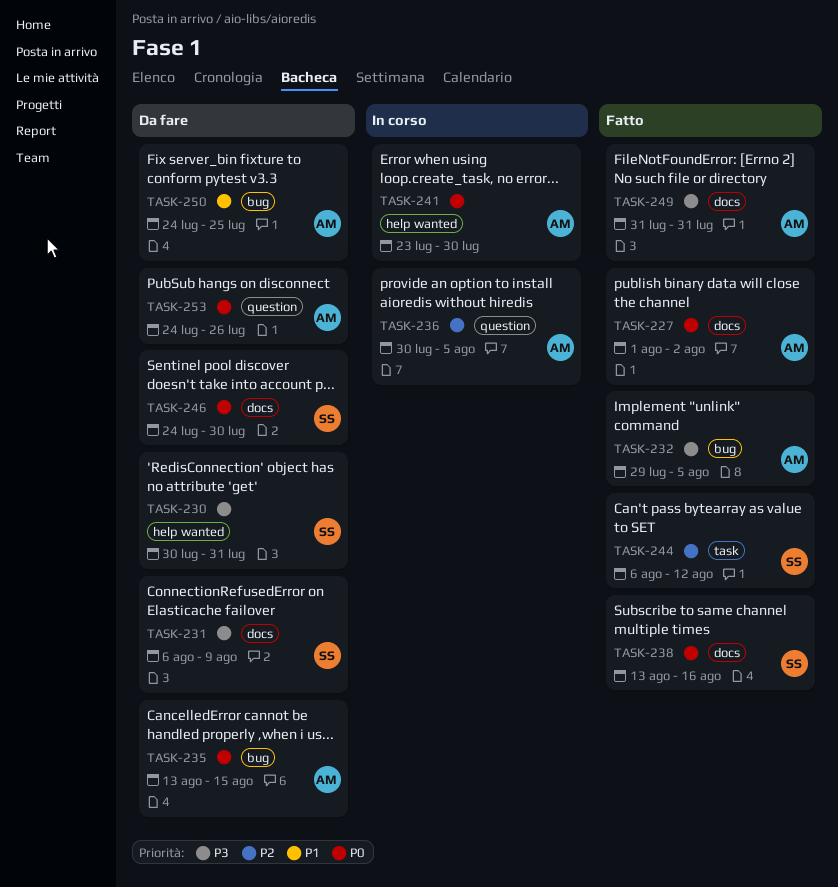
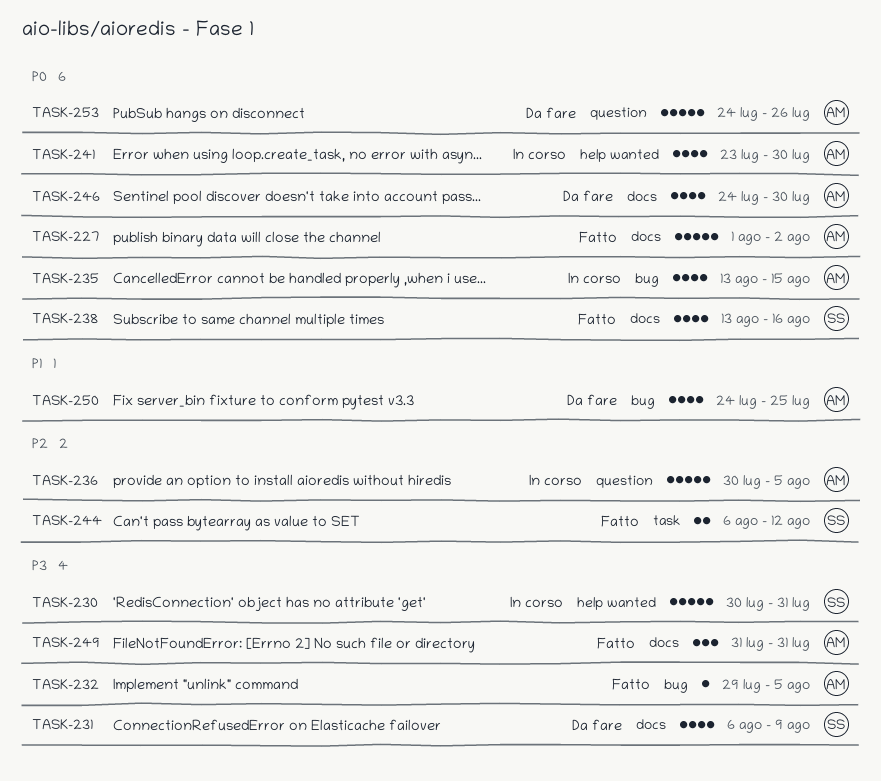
TASK-230, status: Da fare -> In corso
TASK-235, status: Da fare -> In corso
TASK-246, owner: SS -> AM

